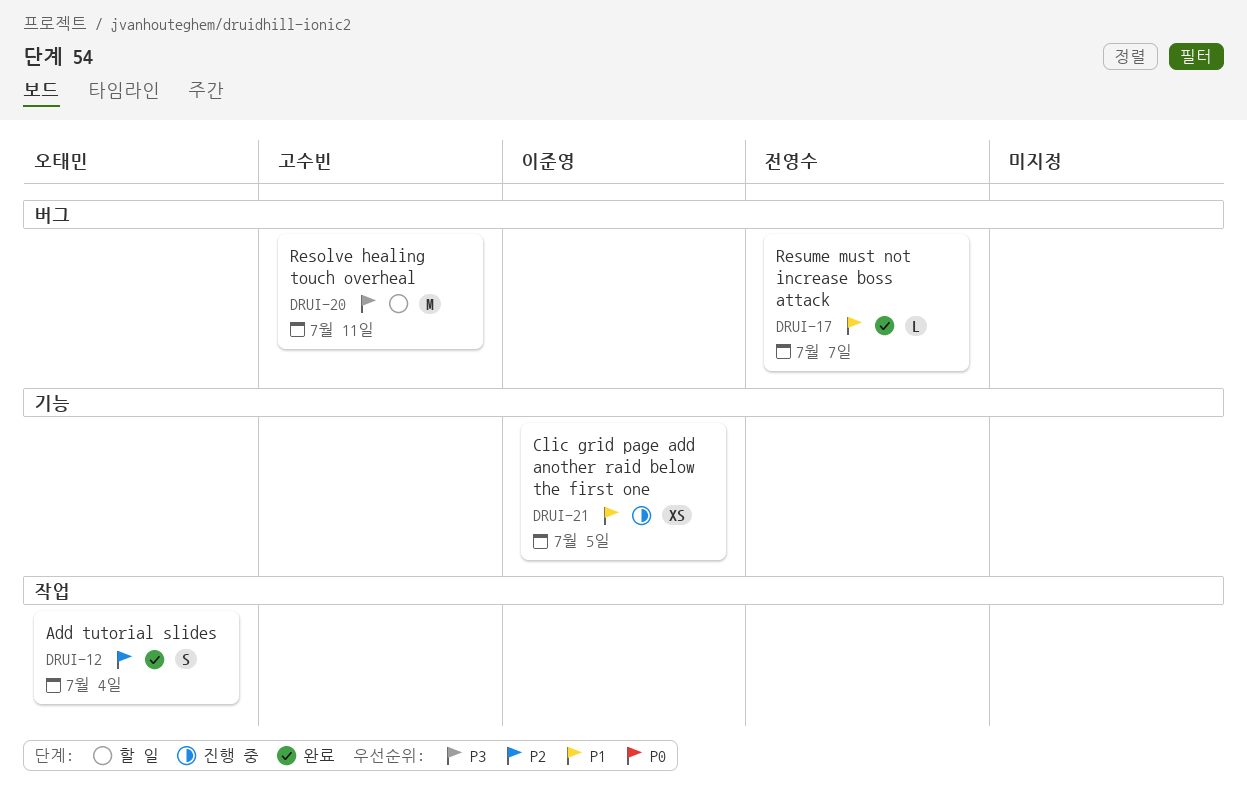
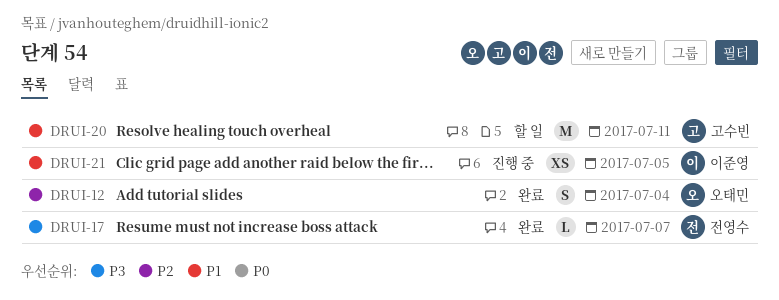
DRUI-17, priority: P1 -> P3
DRUI-20, priority: P3 -> P1

